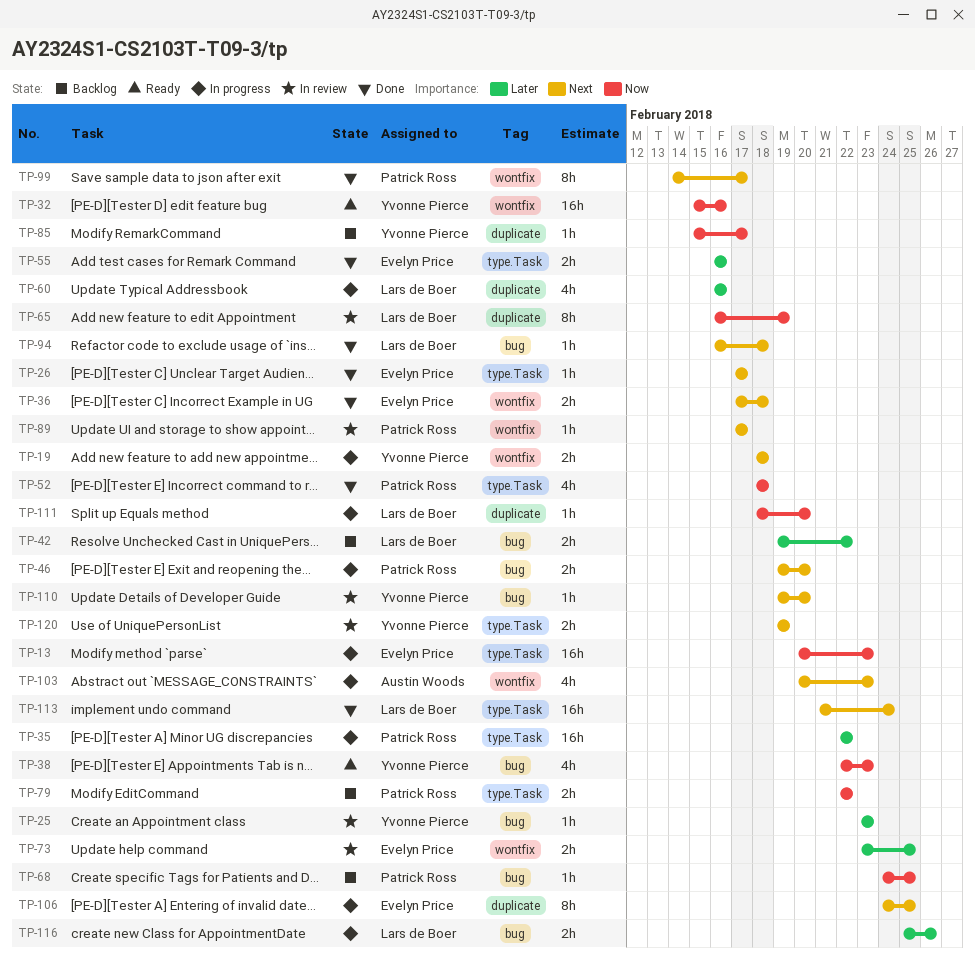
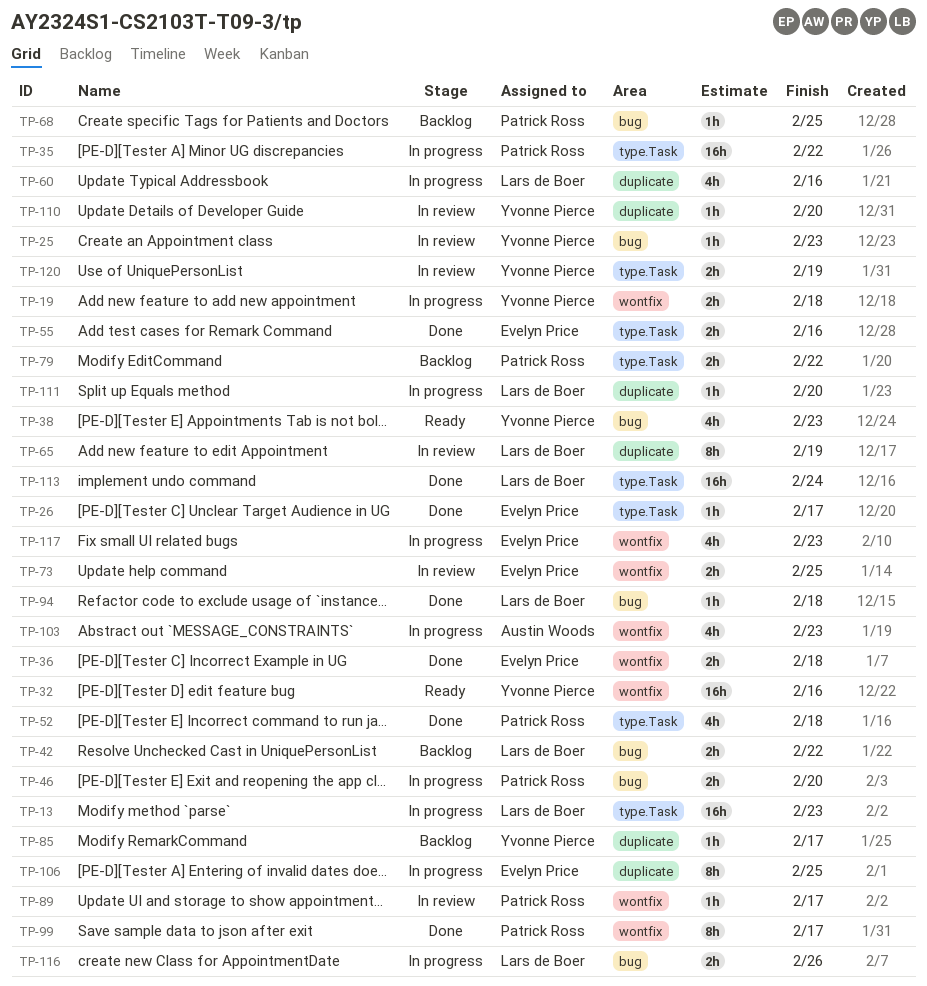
TP-13, owner: Evelyn Price -> Lars de Boer
TP-110, label: bug -> duplicate
TP-117: none -> present

